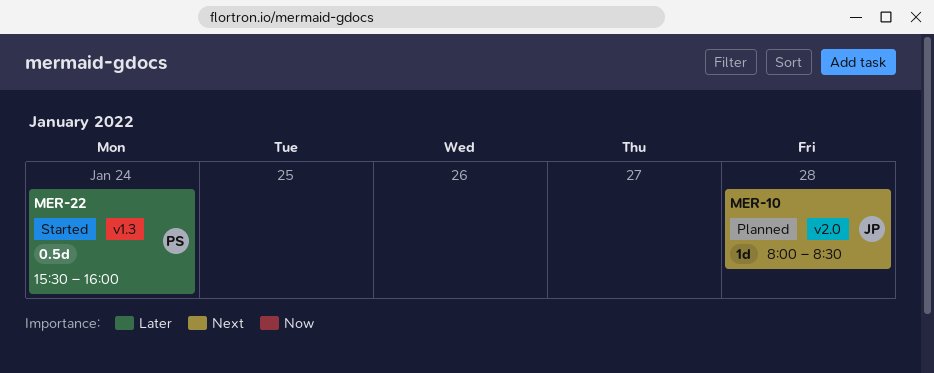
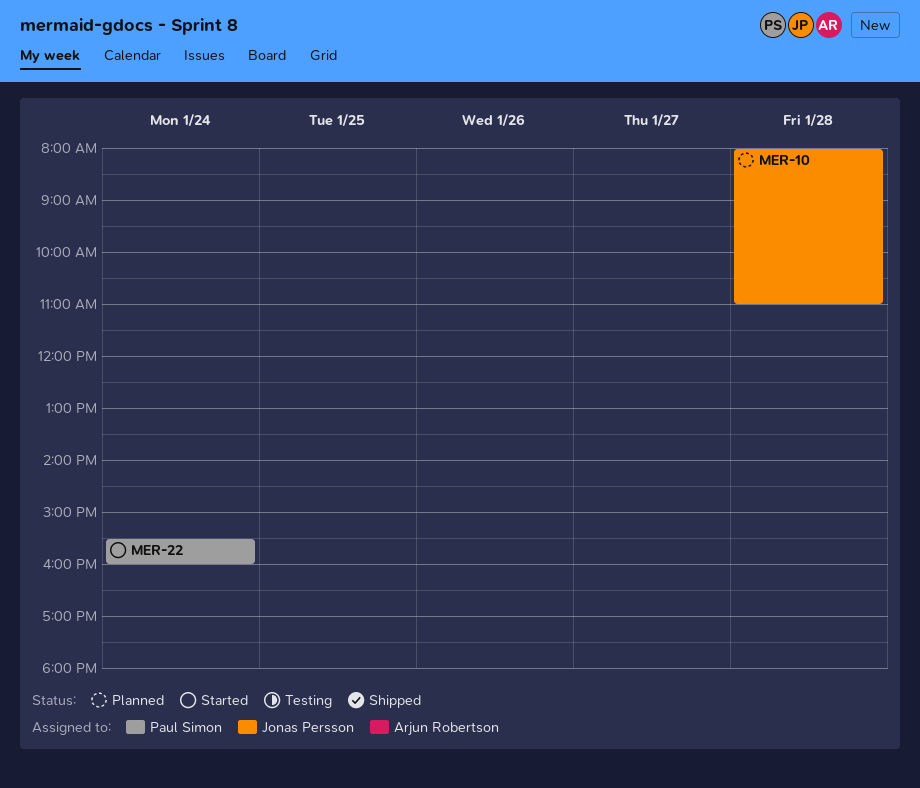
MER-10, ends: 08:30 -> 11:00

